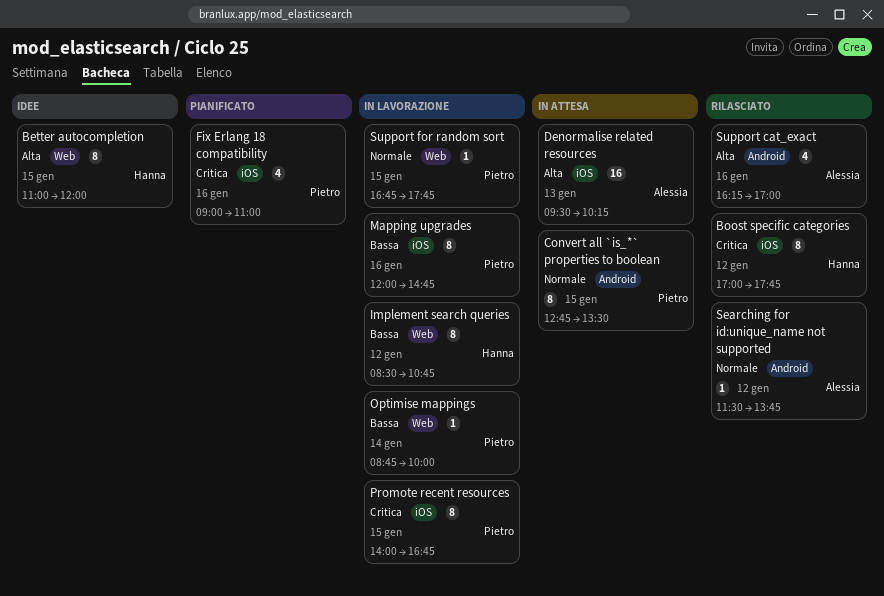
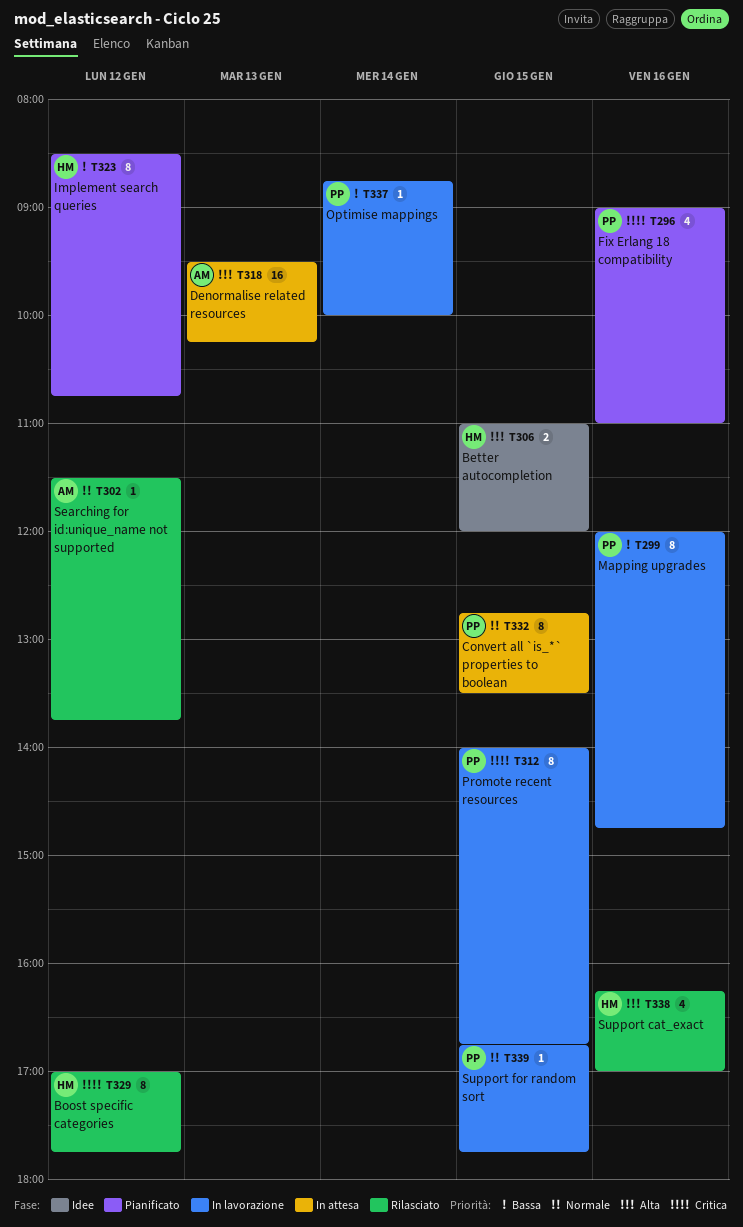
Better autocompletion, estimate: 8 -> 2
Implement search queries, status: In lavorazione -> Pianificato
Support cat_exact, owner: Alessia -> Hanna

